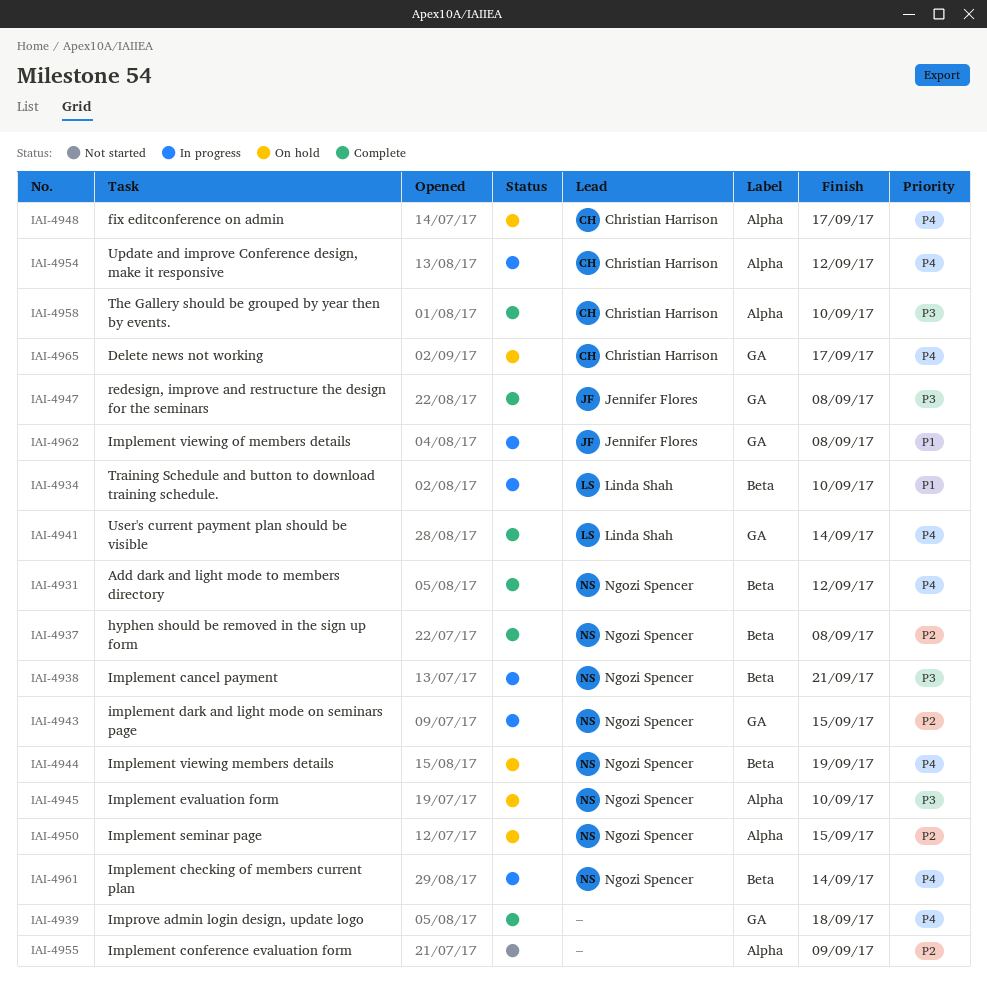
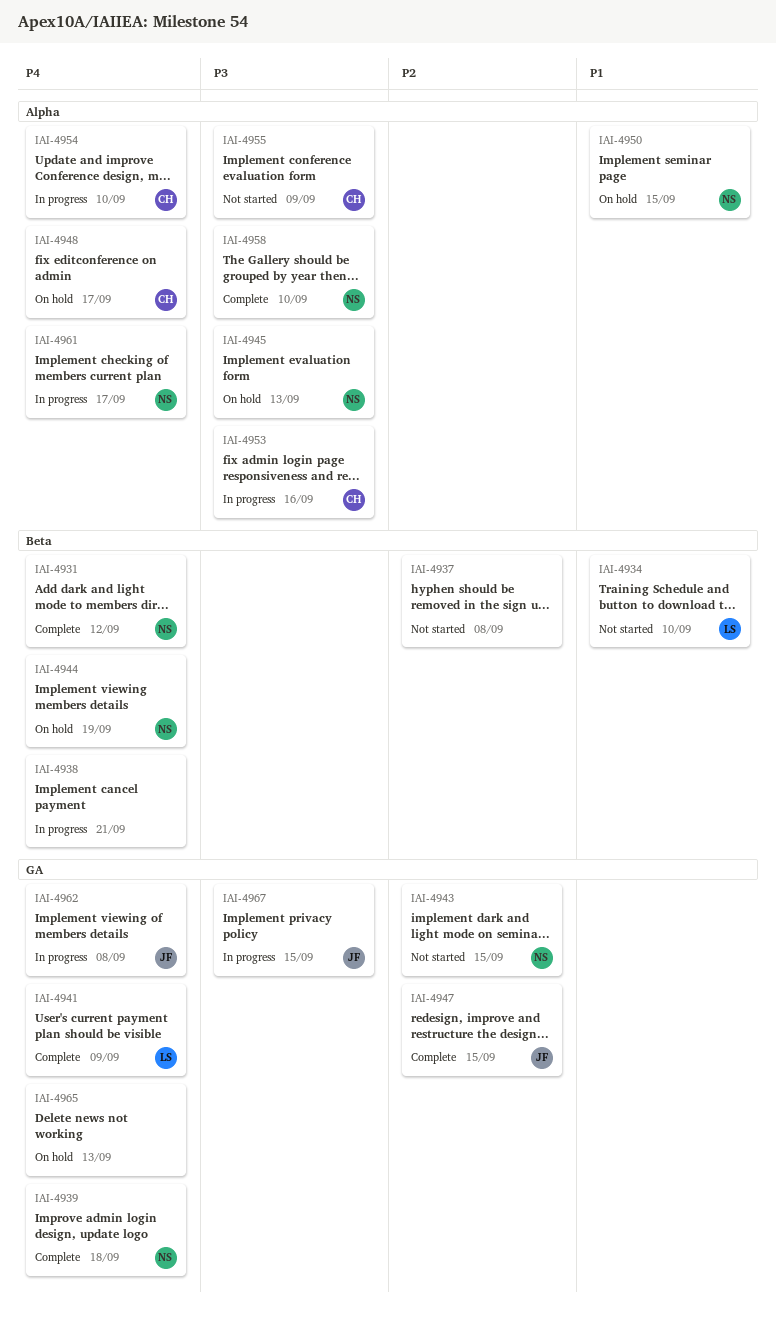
IAI-4934, status: In progress -> Not started
IAI-4937, status: Complete -> Not started
IAI-4937, owner: Ngozi Spencer -> none
IAI-4938, owner: Ngozi Spencer -> none
IAI-4938, priority: P3 -> P4
IAI-4939, owner: none -> Ngozi Spencer
IAI-4941, due: Sep 14 -> Sep 9
IAI-4943, status: In progress -> Not started
IAI-4945, due: Sep 10 -> Sep 13
IAI-4947, priority: P3 -> P2
IAI-4947, due: Sep 8 -> Sep 15
IAI-4950, priority: P2 -> P1
IAI-4953: none -> present
IAI-4954, due: Sep 12 -> Sep 10
IAI-4955, owner: none -> Christian Harrison
IAI-4955, priority: P2 -> P3
IAI-4958, owner: Christian Harrison -> Ngozi Spencer
IAI-4961, label: Beta -> Alpha
IAI-4961, due: Sep 14 -> Sep 17
IAI-4962, priority: P1 -> P4
IAI-4965, owner: Christian Harrison -> none
IAI-4965, due: Sep 17 -> Sep 13
IAI-4967: none -> present

